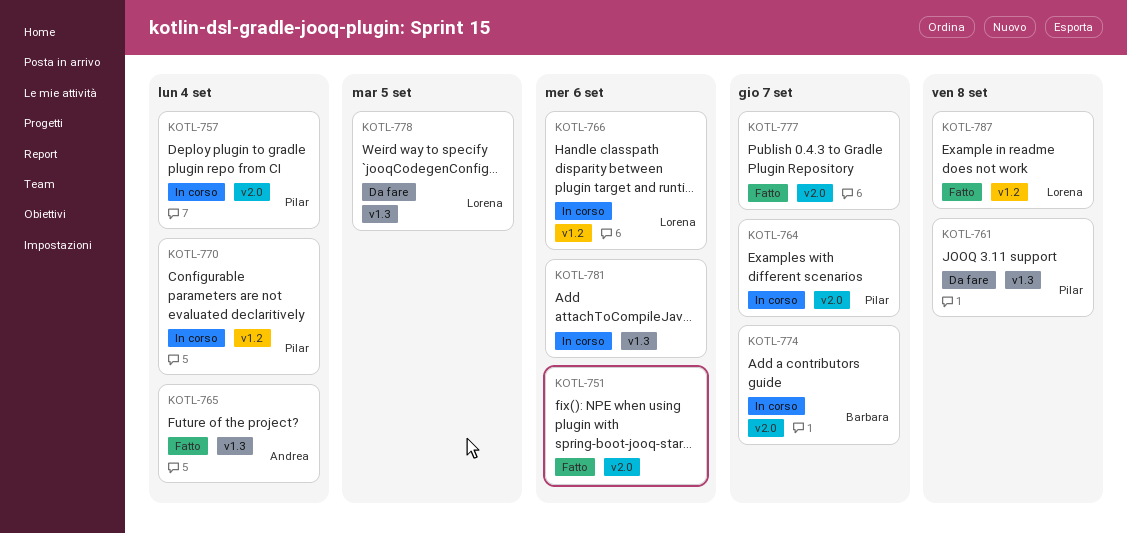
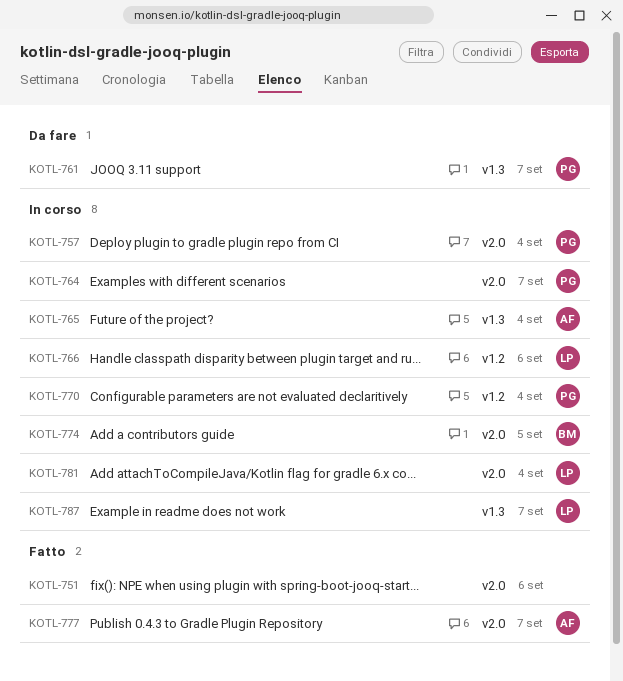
KOTL-761, due: Sep 8 -> Sep 7
KOTL-765, status: Fatto -> In corso
KOTL-774, due: Sep 7 -> Sep 5
KOTL-777, owner: none -> Andrea
KOTL-778: present -> none
KOTL-781, owner: none -> Lorena
KOTL-781, label: v1.3 -> v2.0
KOTL-781, due: Sep 6 -> Sep 4
KOTL-787, status: Fatto -> In corso
KOTL-787, label: v1.2 -> v1.3
KOTL-787, due: Sep 8 -> Sep 7

